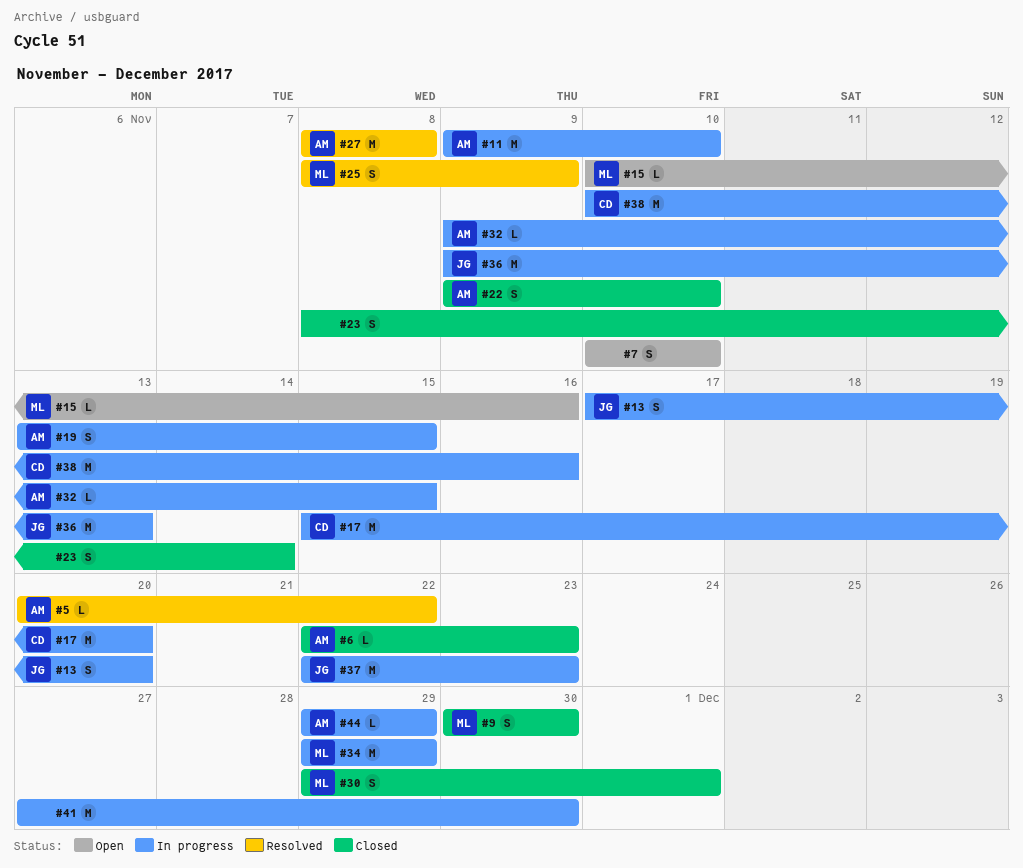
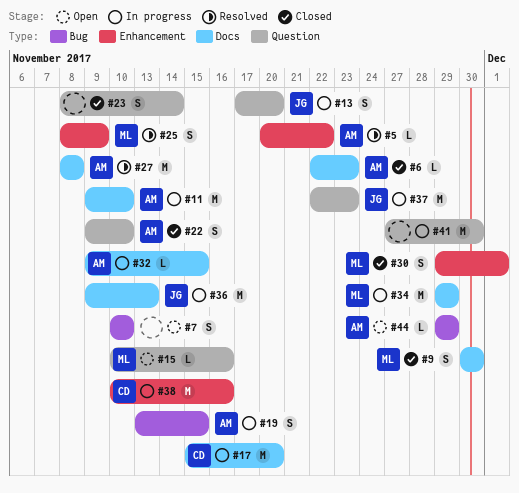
#44, status: In progress -> Open

